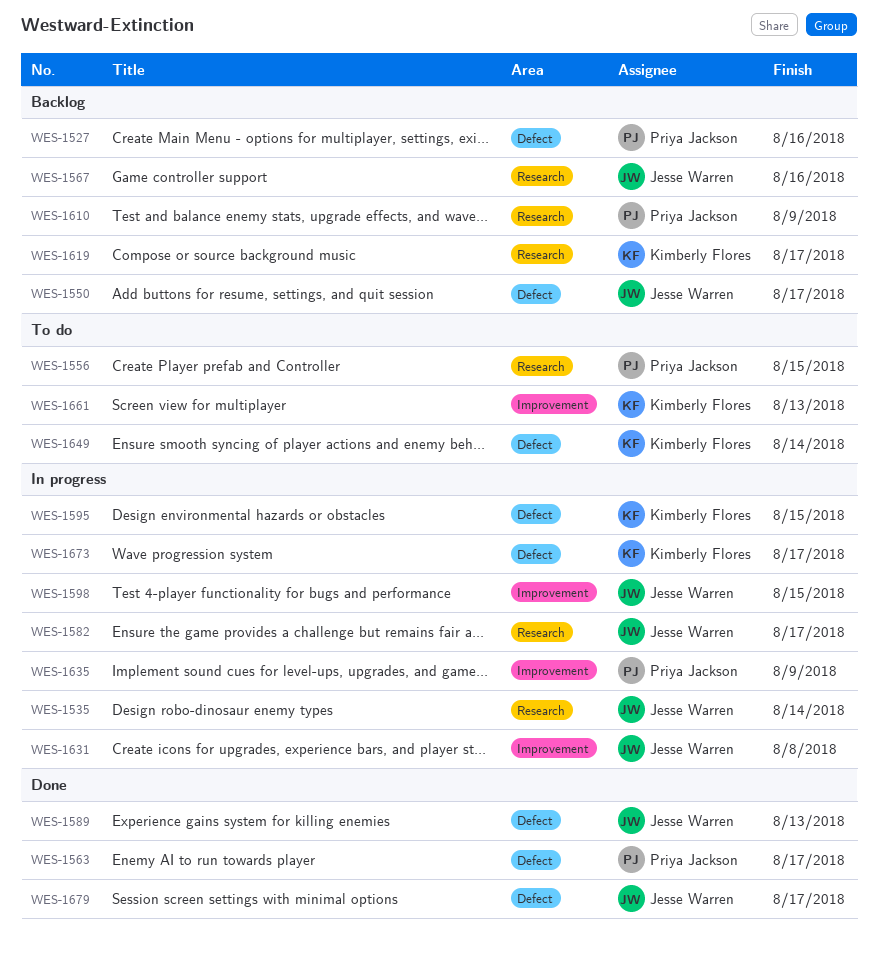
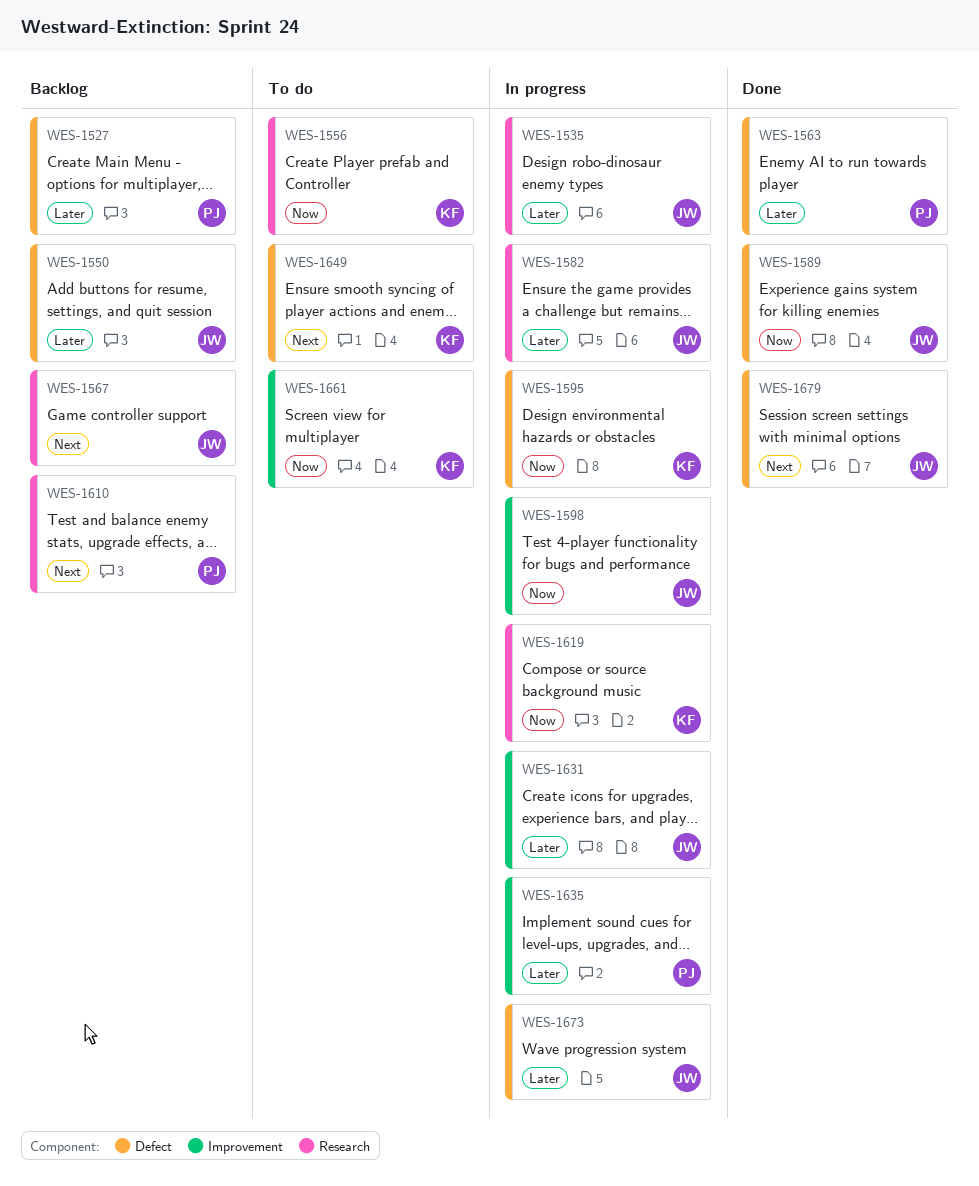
WES-1556, owner: Priya Jackson -> Kimberly Flores
WES-1619, status: Backlog -> In progress
WES-1673, owner: Kimberly Flores -> Jesse Warren

